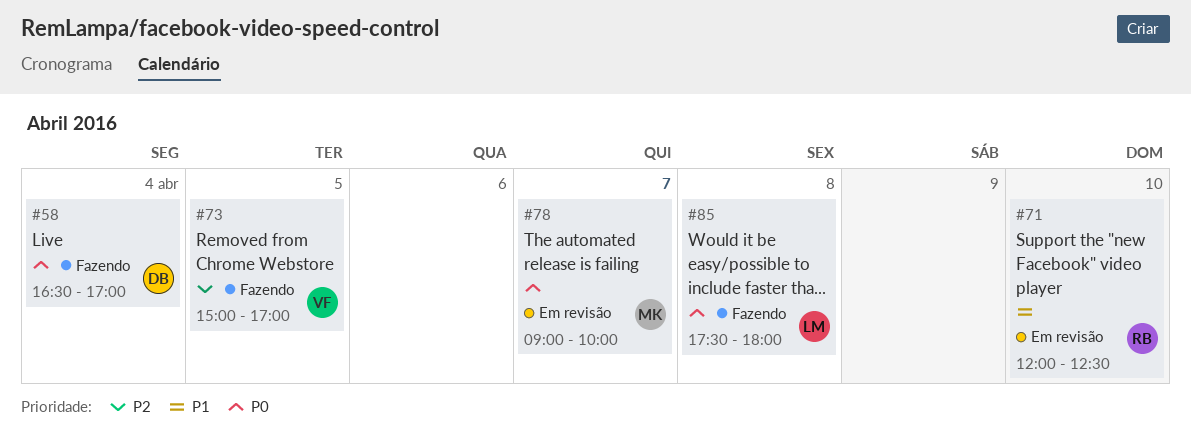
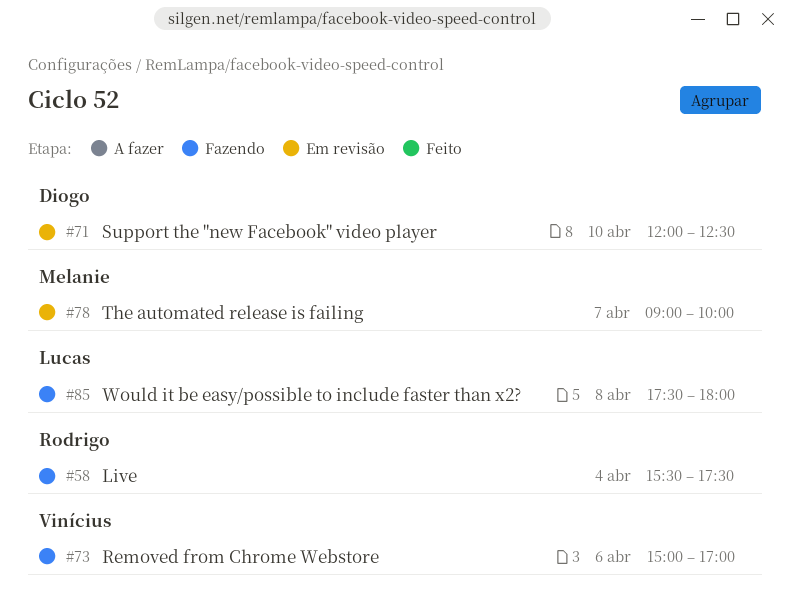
#58, owner: Diogo -> Rodrigo
#58, begins: 16:30 -> 15:30
#58, ends: 17:00 -> 17:30
#71, owner: Rodrigo -> Diogo
#73, day: Apr 5 -> Apr 6

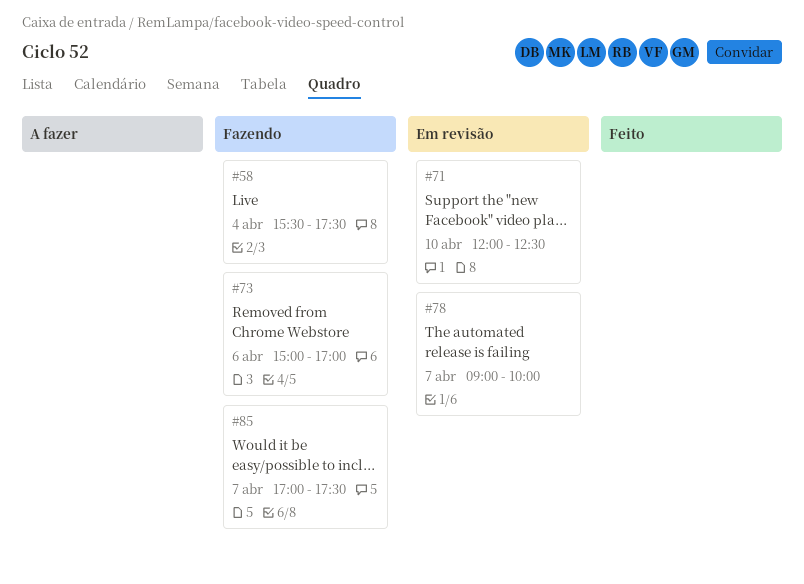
#85, day: Apr 8 -> Apr 7
#85, begins: 17:30 -> 17:00
#85, ends: 18:00 -> 17:30

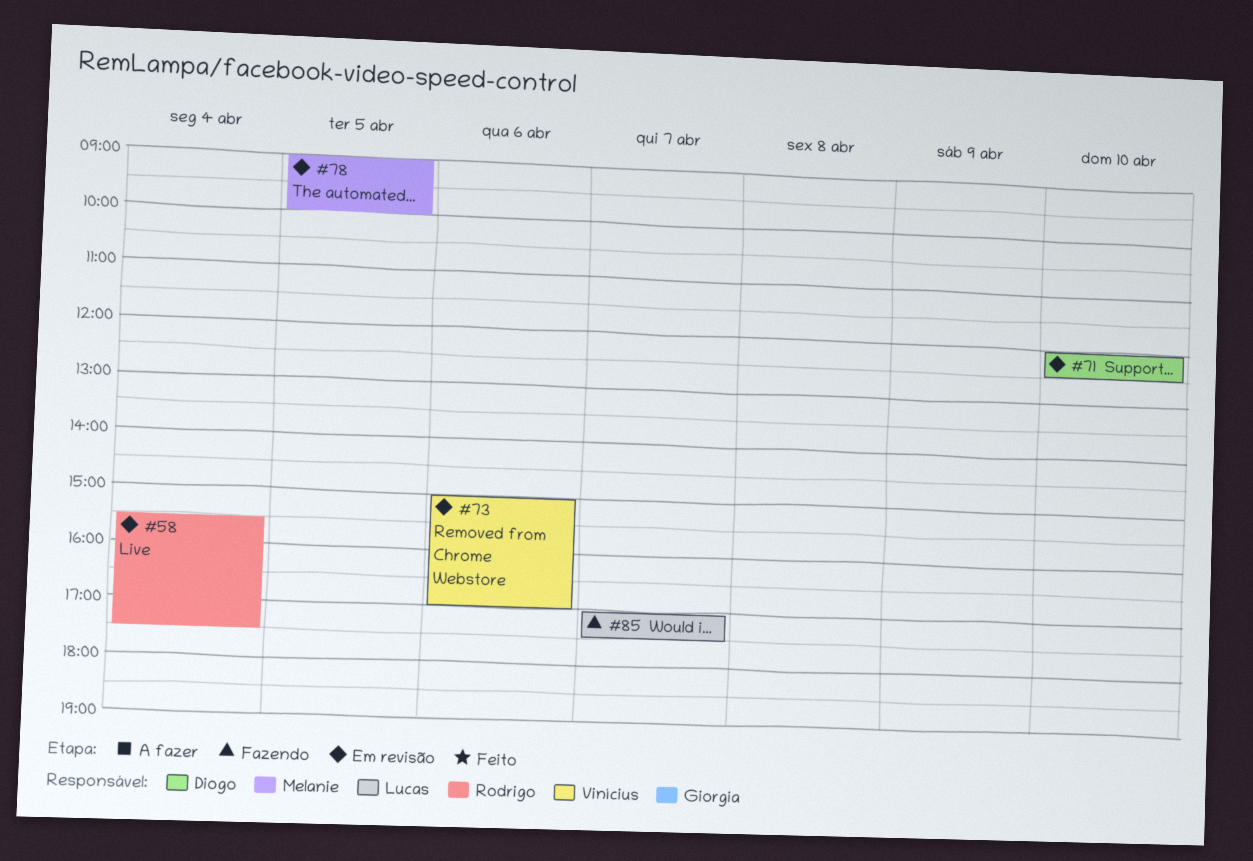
#58, status: Fazendo -> Em revisão
#73, status: Fazendo -> Em revisão
#78, day: Apr 7 -> Apr 5

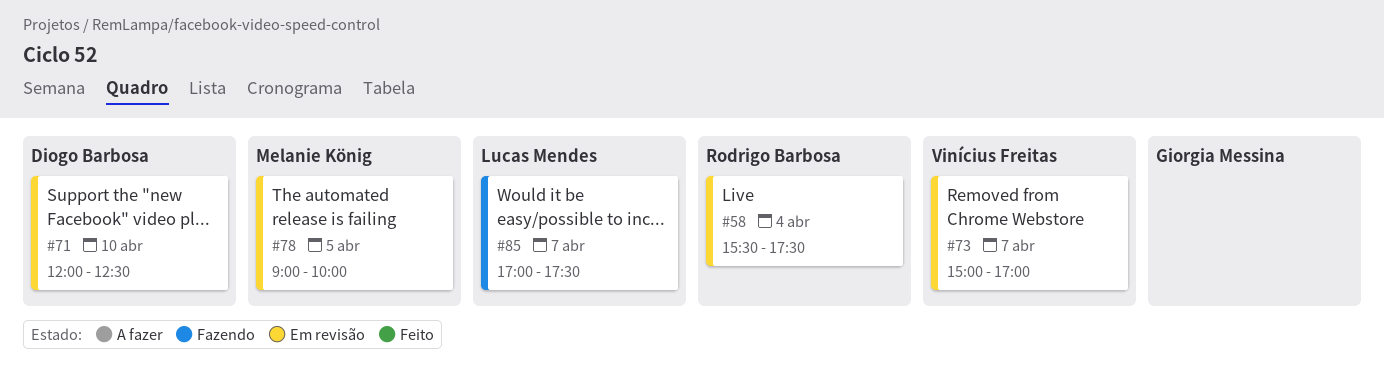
#73, day: Apr 6 -> Apr 7

